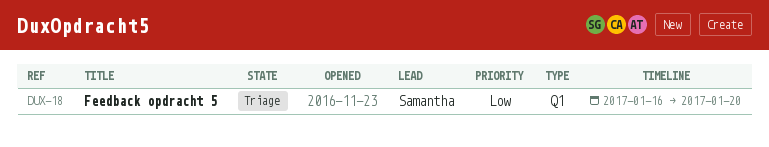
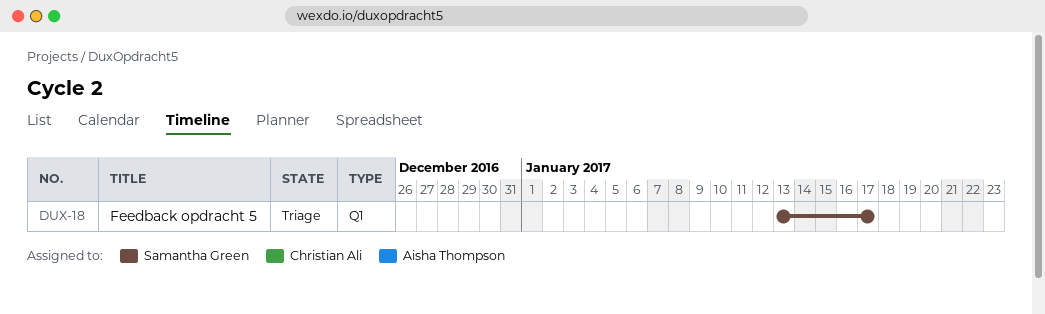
DUX-18, start: Jan 16 -> Jan 13
DUX-18, due: Jan 20 -> Jan 17

